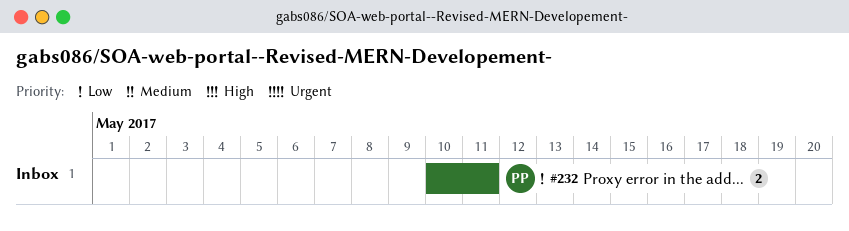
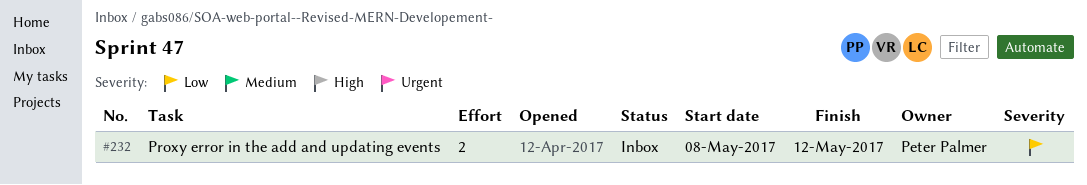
#232, start: May 10 -> May 8
#232, due: May 11 -> May 12

